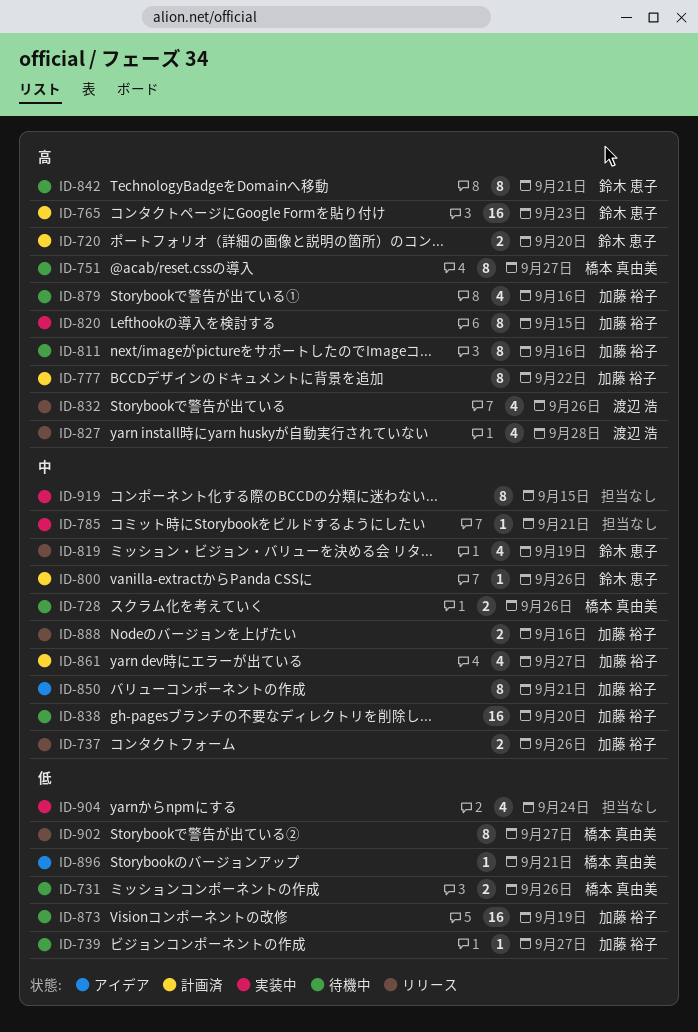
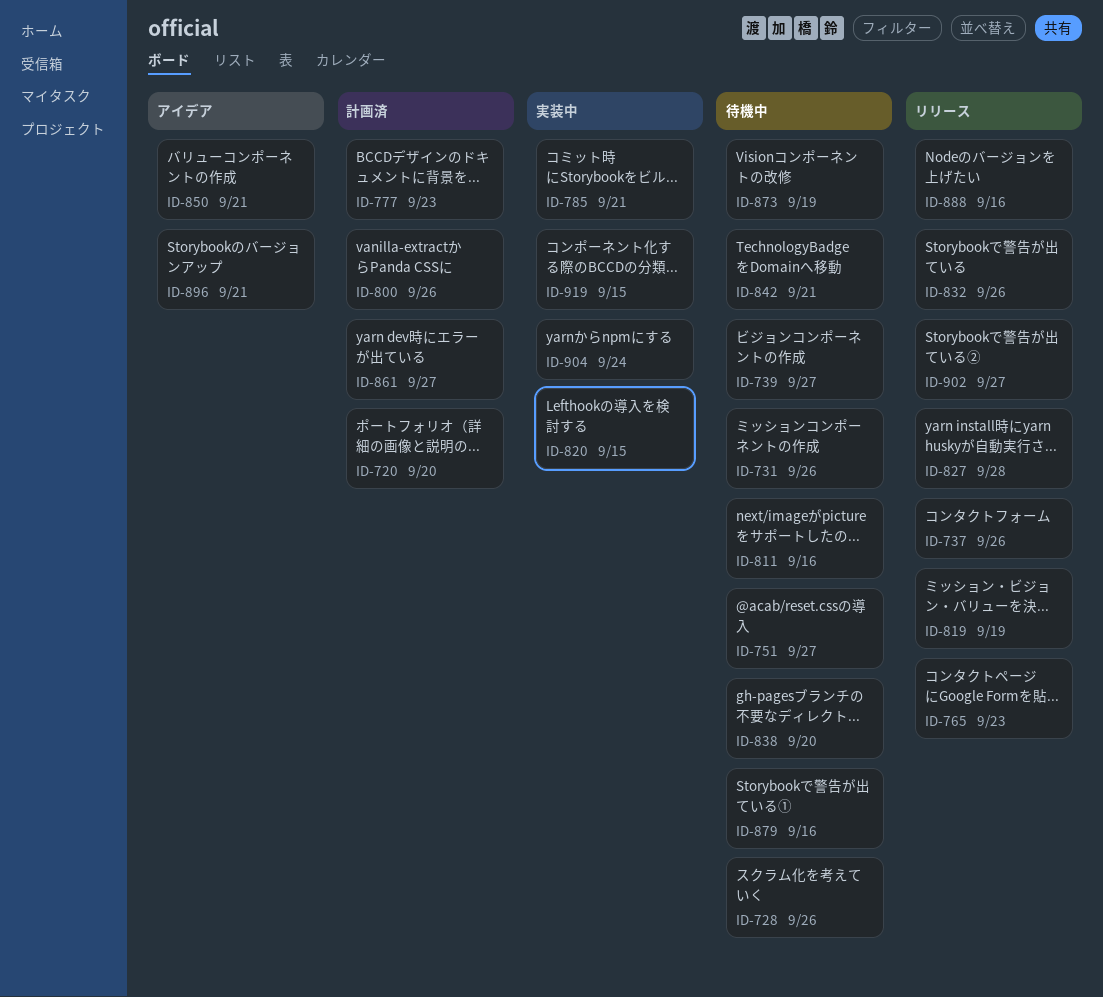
ID-765, status: 計画済 -> リリース
ID-777, due: Sep 22 -> Sep 23

